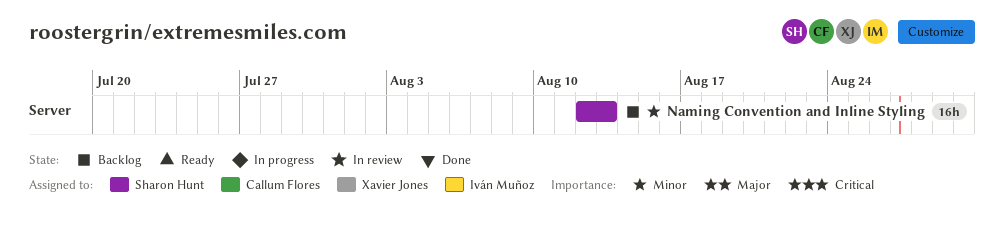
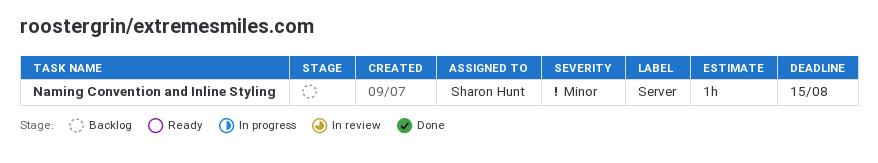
Naming Convention and Inline Styling, estimate: 16h -> 1h
Naming Convention and Inline Styling, due: Aug 13 -> Aug 15

